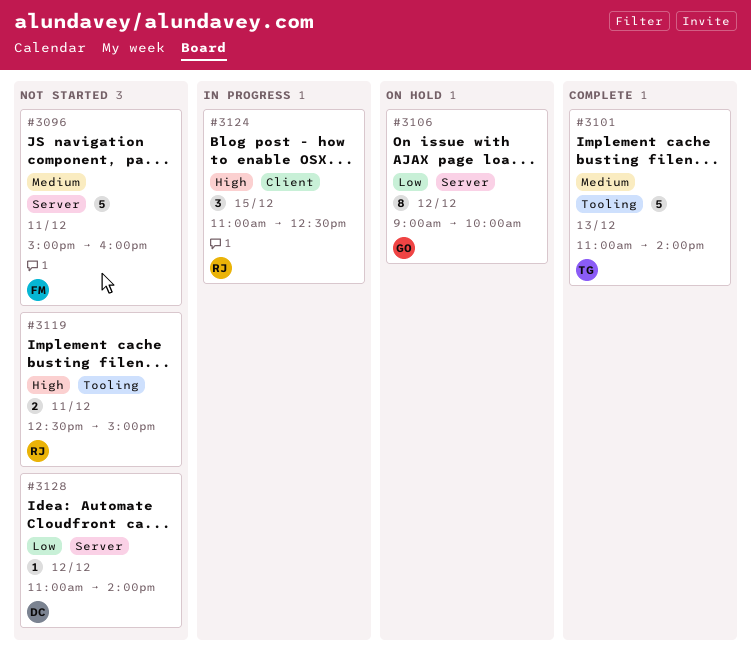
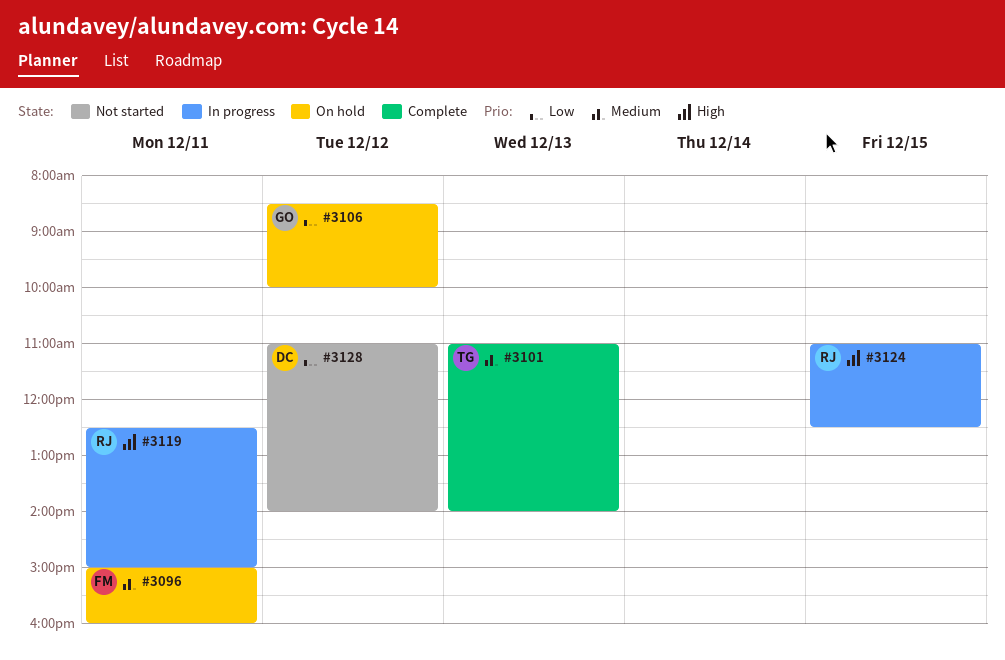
#3096, status: Not started -> On hold
#3106, begins: 09:00 -> 08:30
#3119, status: Not started -> In progress

